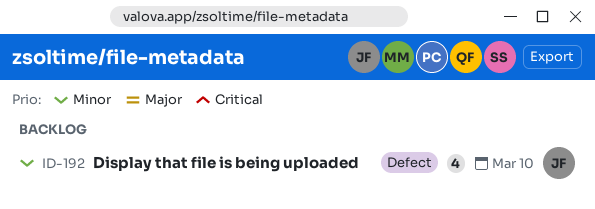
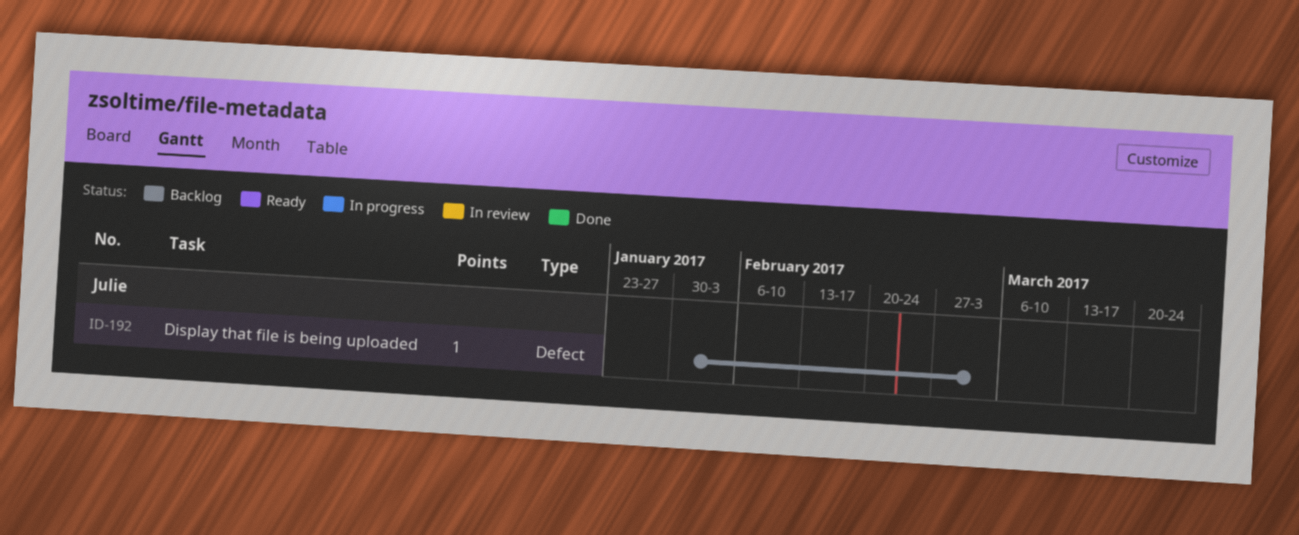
ID-192, estimate: 4 -> 1
ID-192, due: Mar 10 -> Mar 3

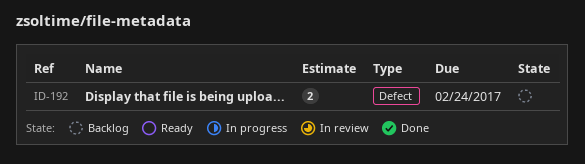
ID-192, estimate: 1 -> 2
ID-192, due: Mar 3 -> Feb 24

